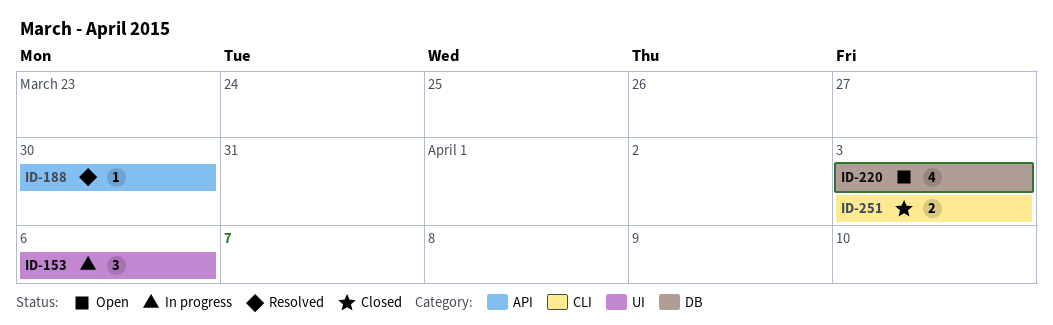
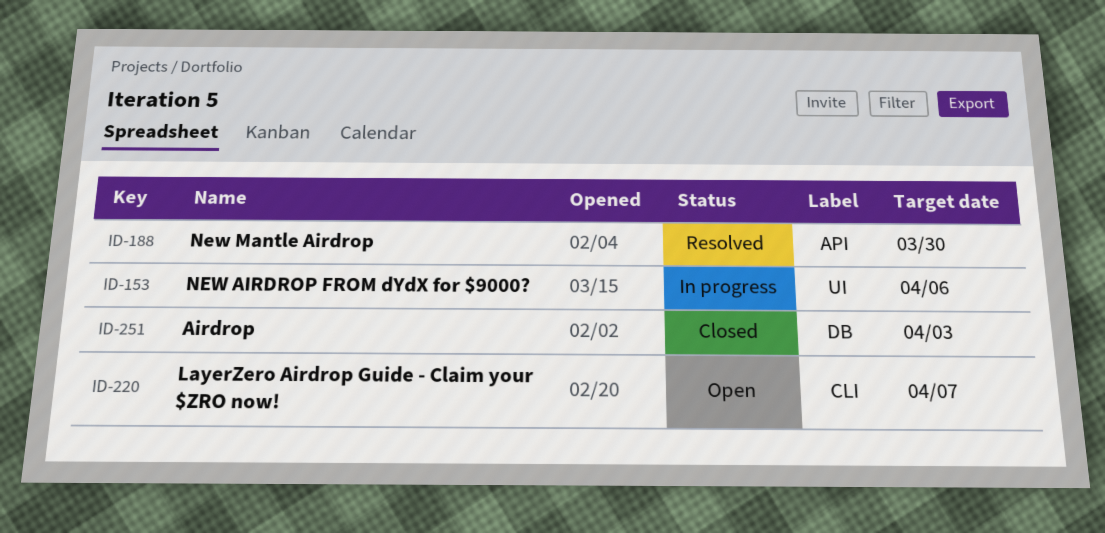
ID-220, label: DB -> CLI
ID-220, due: Apr 3 -> Apr 7
ID-251, label: CLI -> DB

